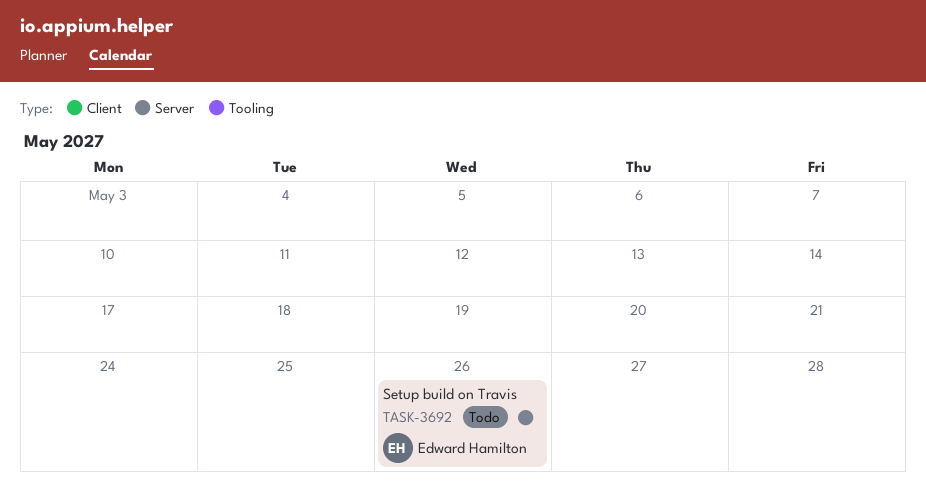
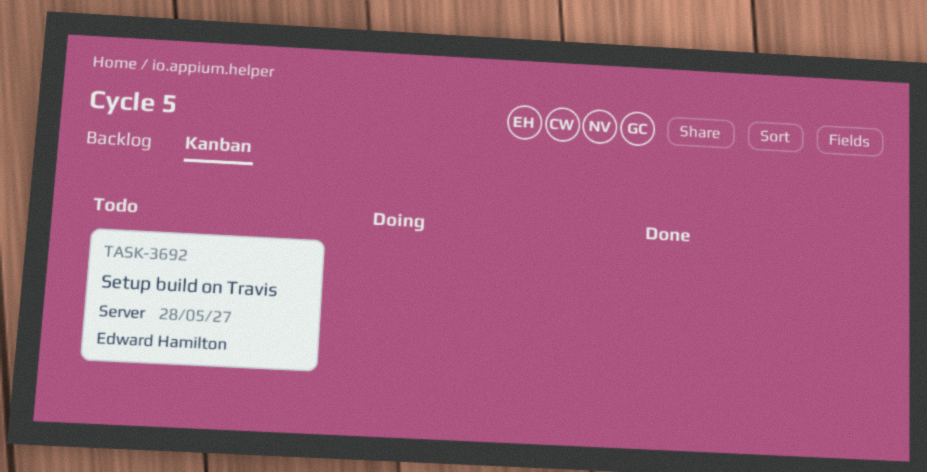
TASK-3692, due: May 26 -> May 28

